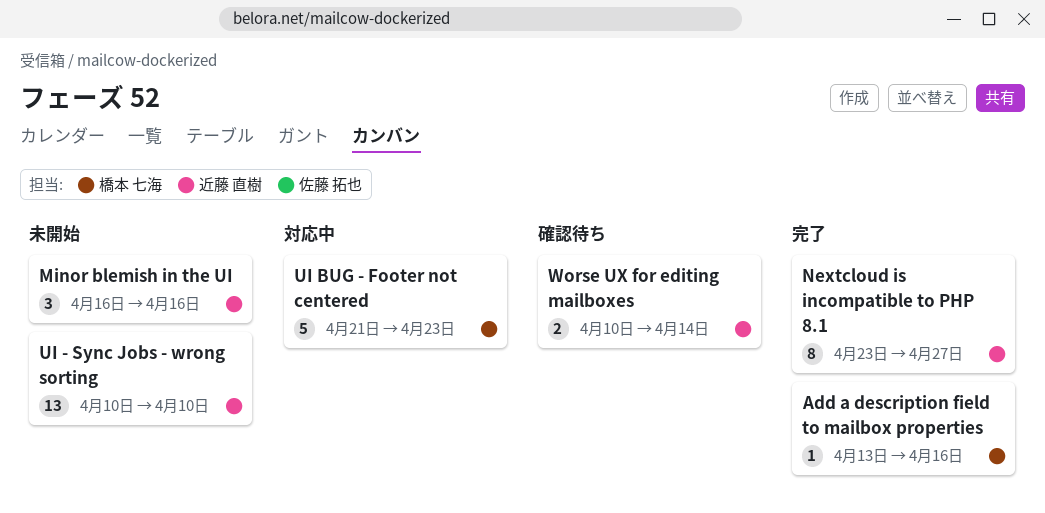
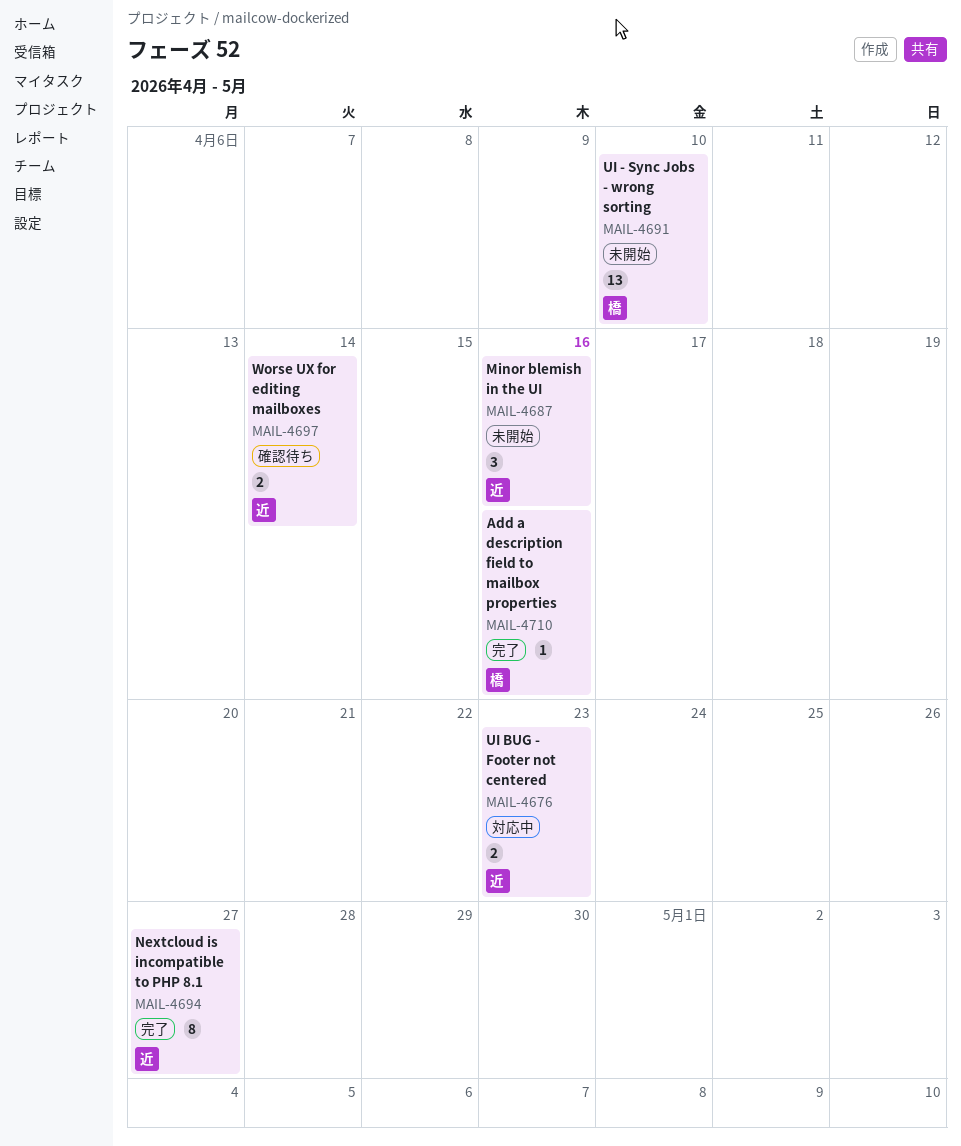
UI - Sync Jobs - wrong sorting, owner: 近藤 直樹 -> 橋本 七海
UI BUG - Footer not centered, owner: 橋本 七海 -> 近藤 直樹
UI BUG - Footer not centered, estimate: 5 -> 2

